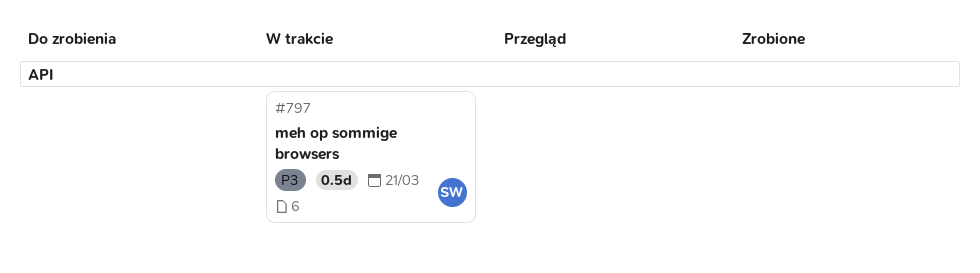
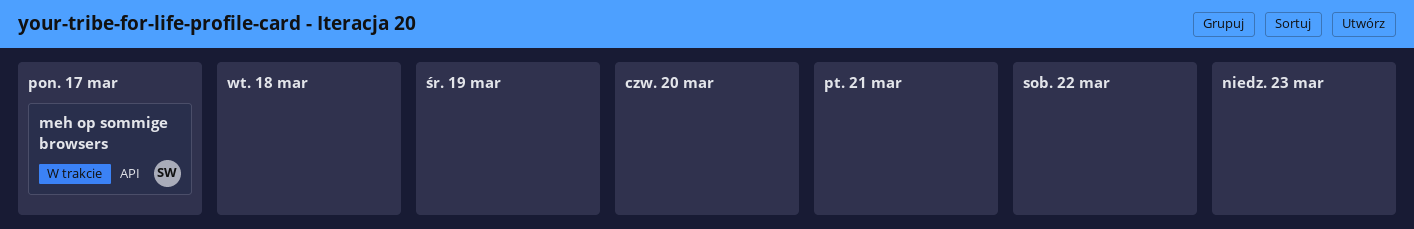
meh op sommige browsers, due: Mar 21 -> Mar 17

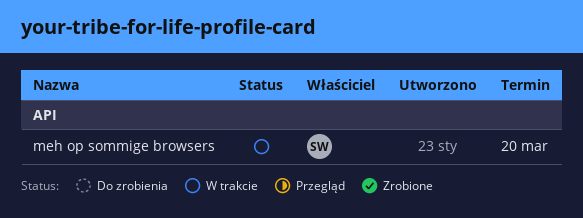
meh op sommige browsers, due: Mar 17 -> Mar 20

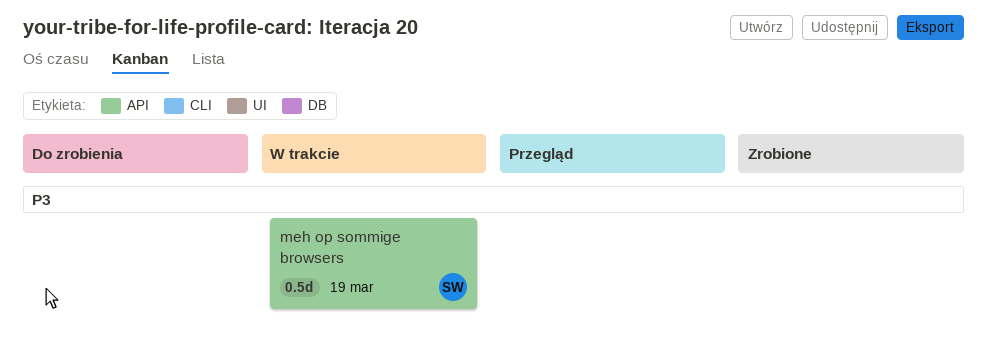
meh op sommige browsers, due: Mar 20 -> Mar 19

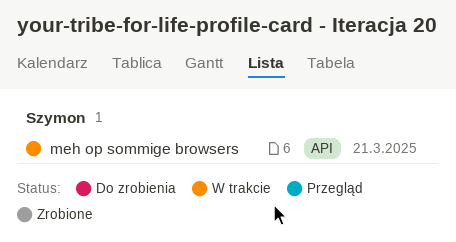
meh op sommige browsers, due: Mar 19 -> Mar 21

